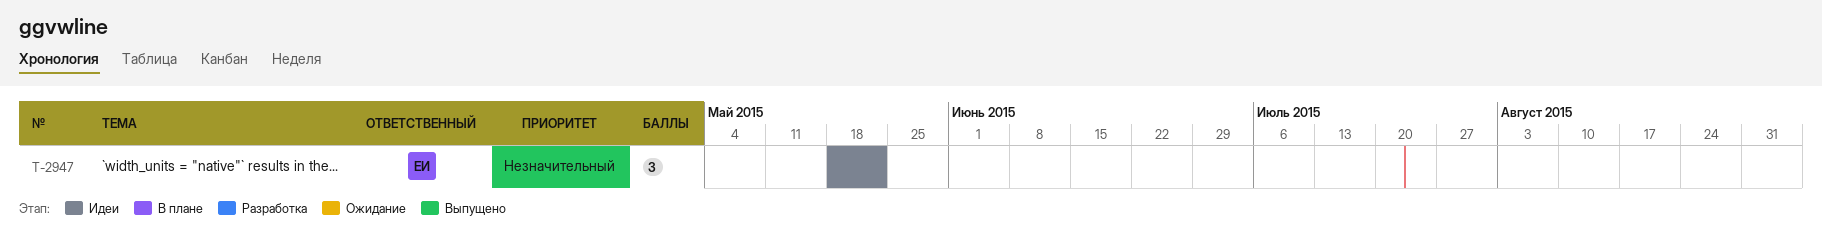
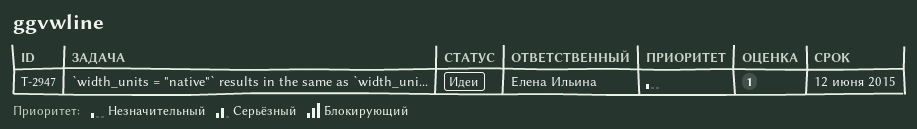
T-2947, estimate: 3 -> 1
T-2947, due: May 22 -> Jun 12

